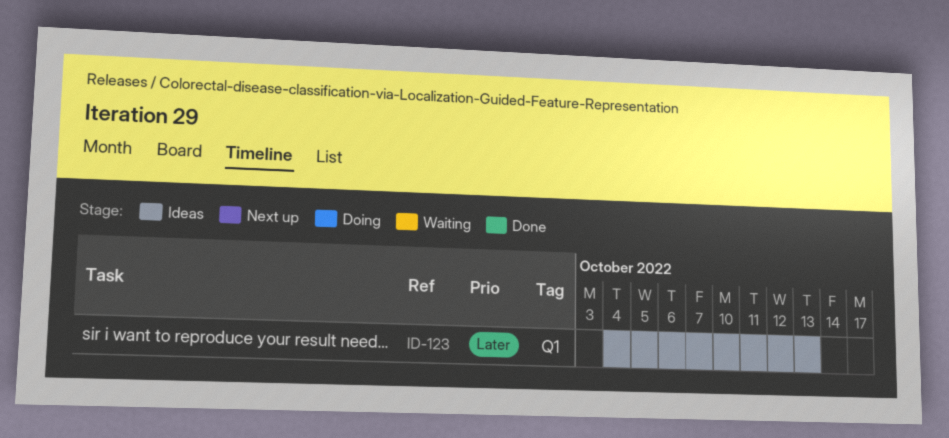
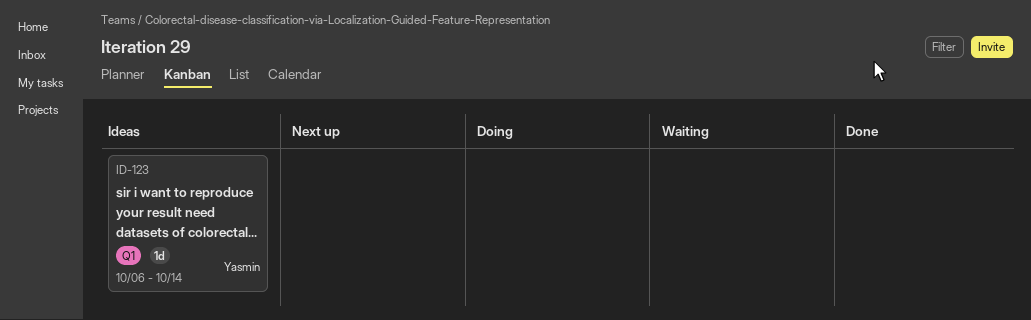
ID-123, start: Oct 4 -> Oct 6
ID-123, due: Oct 13 -> Oct 14

